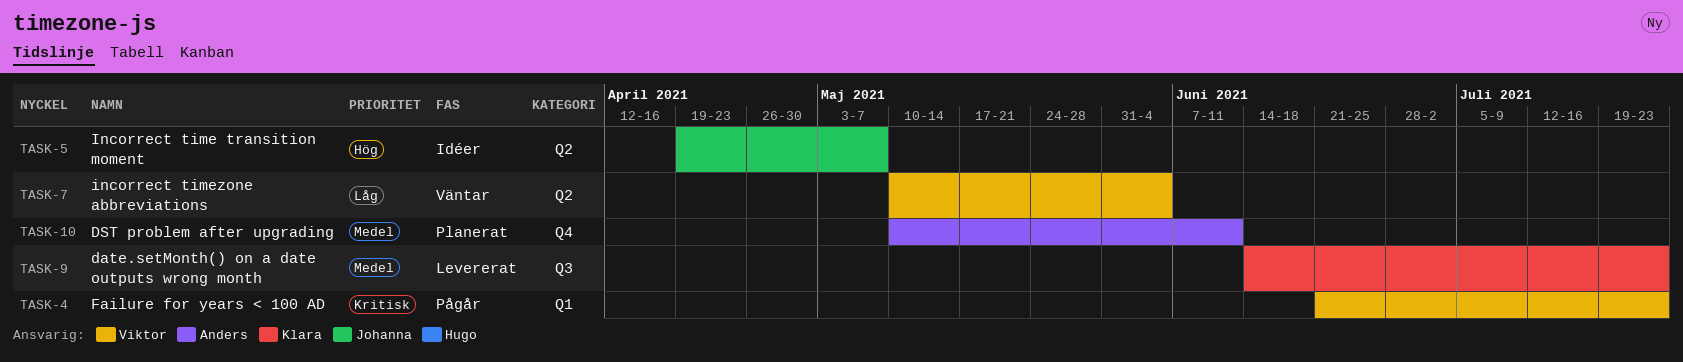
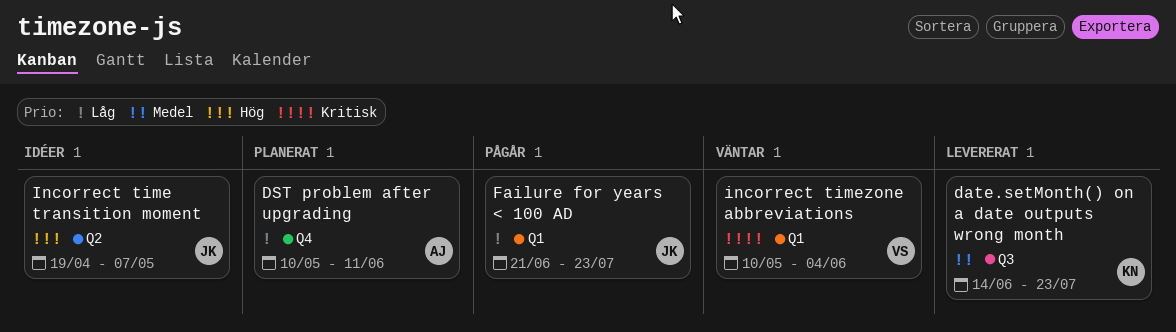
DST problem after upgrading, priority: Medel -> Låg
Failure for years < 100 AD, owner: Viktor -> Johanna
Failure for years < 100 AD, priority: Kritisk -> Låg
incorrect timezone abbreviations, priority: Låg -> Kritisk
incorrect timezone abbreviations, label: Q2 -> Q1

